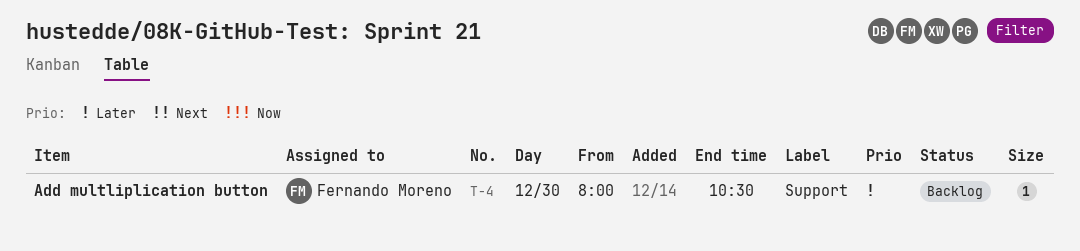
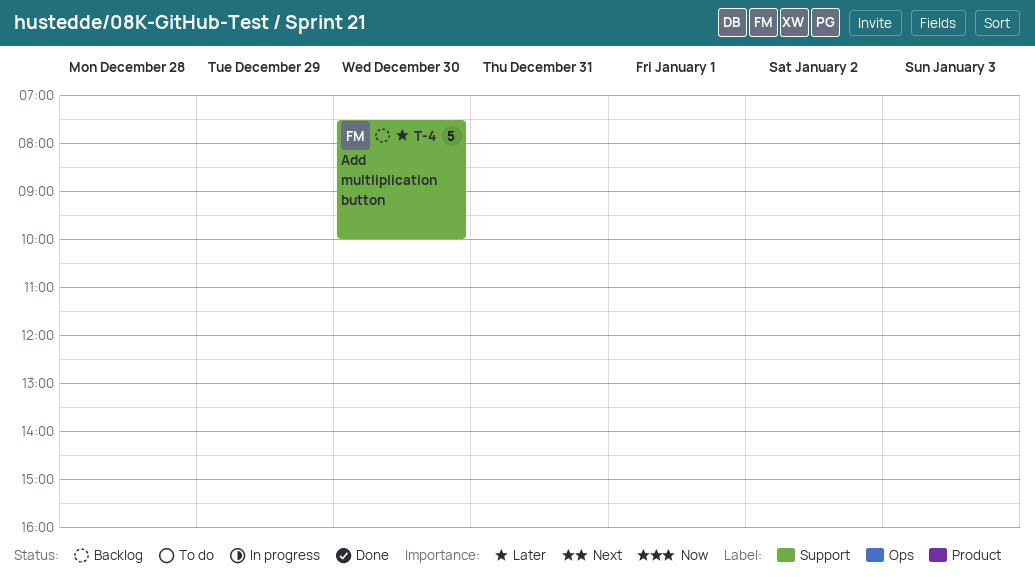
T-4, estimate: 1 -> 5
T-4, begins: 08:00 -> 07:30
T-4, ends: 10:30 -> 10:00

